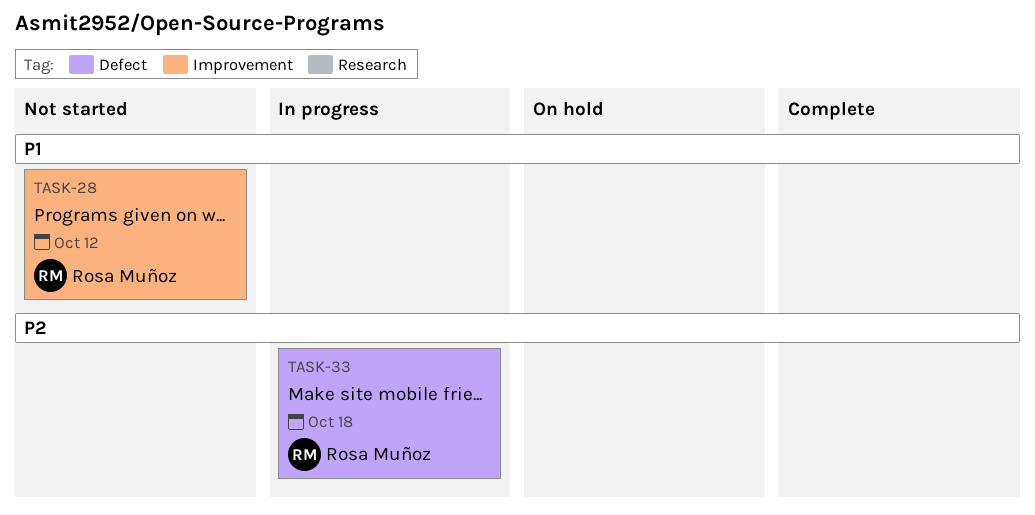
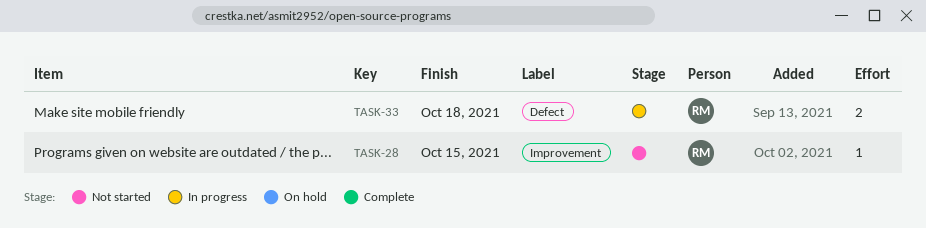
TASK-28, due: Oct 12 -> Oct 15

